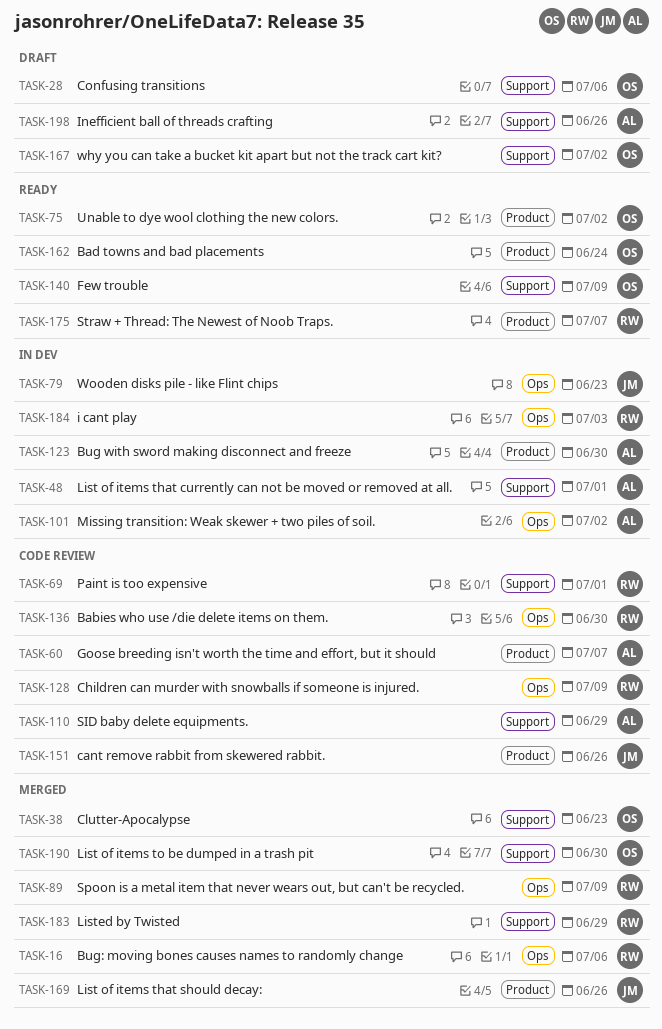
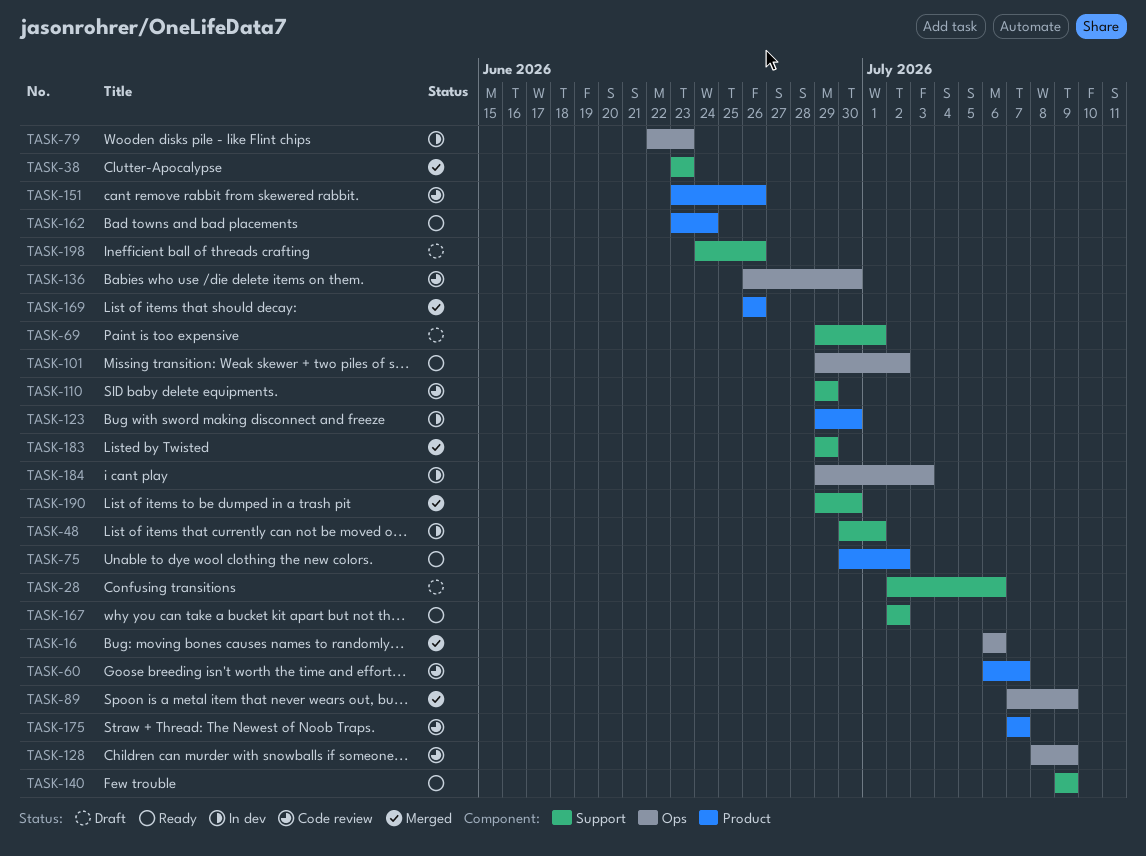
TASK-69, status: Code review -> Draft
TASK-101, status: In dev -> Ready
TASK-167, status: Draft -> Ready
TASK-175, status: Ready -> Code review

